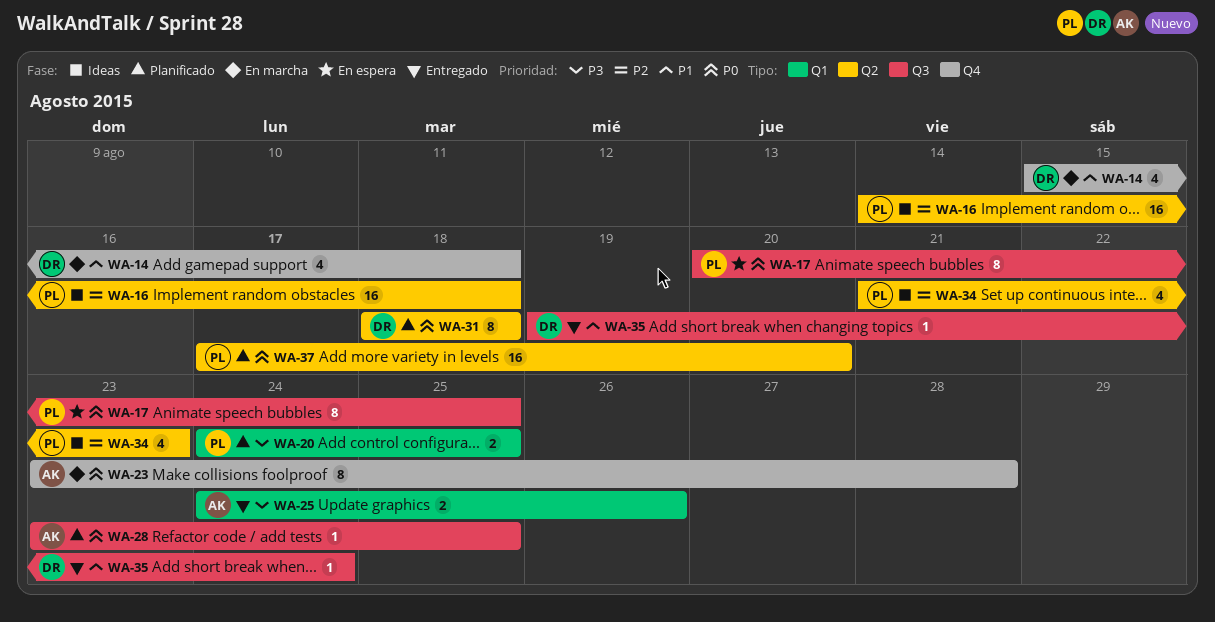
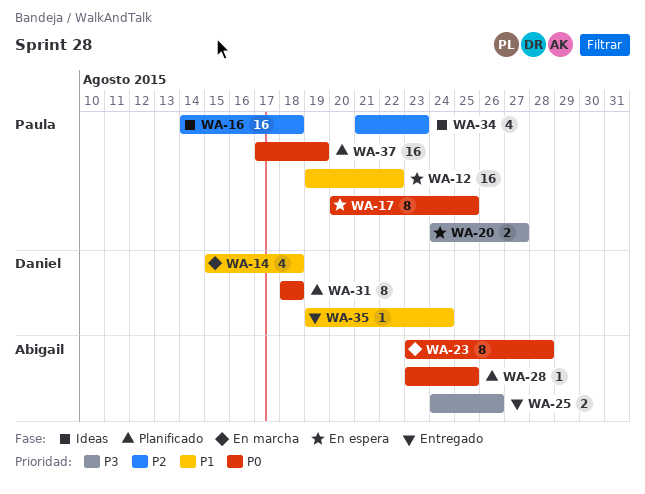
WA-12: none -> present
WA-20, status: Planificado -> En espera
WA-20, due: Aug 25 -> Aug 27
WA-37, due: Aug 20 -> Aug 19

